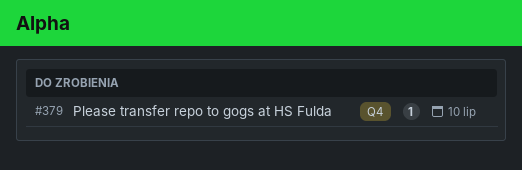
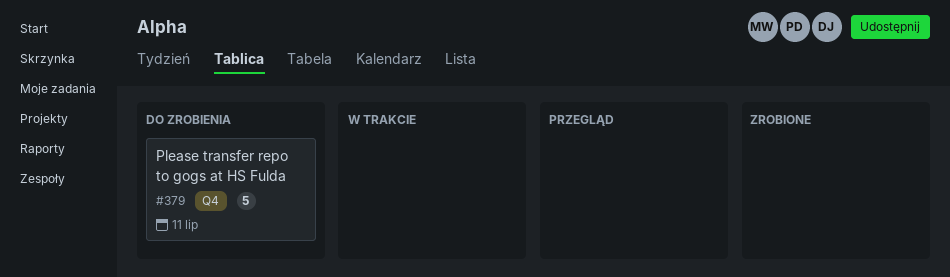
#379, estimate: 1 -> 5
#379, due: Jul 10 -> Jul 11

